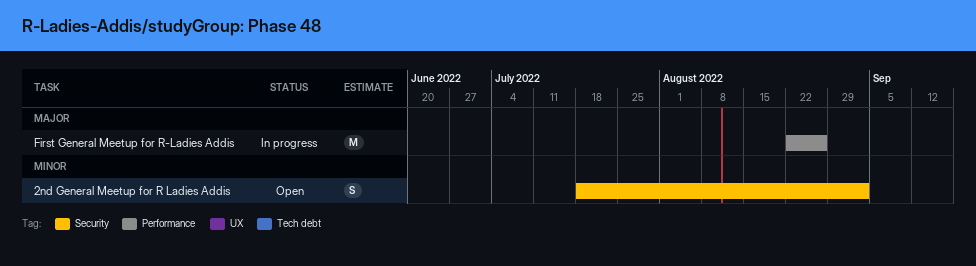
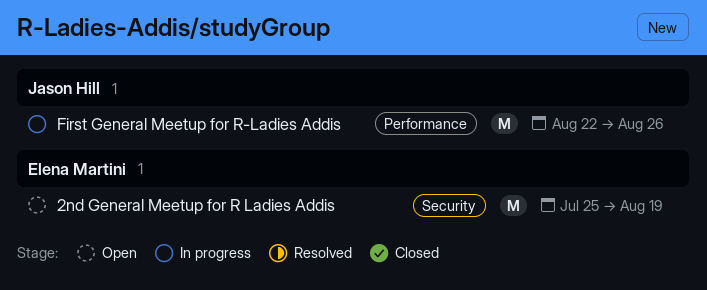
2nd General Meetup for R Ladies Addis, estimate: S -> M
2nd General Meetup for R Ladies Addis, start: Jul 18 -> Jul 25
2nd General Meetup for R Ladies Addis, due: Sep 2 -> Aug 19

